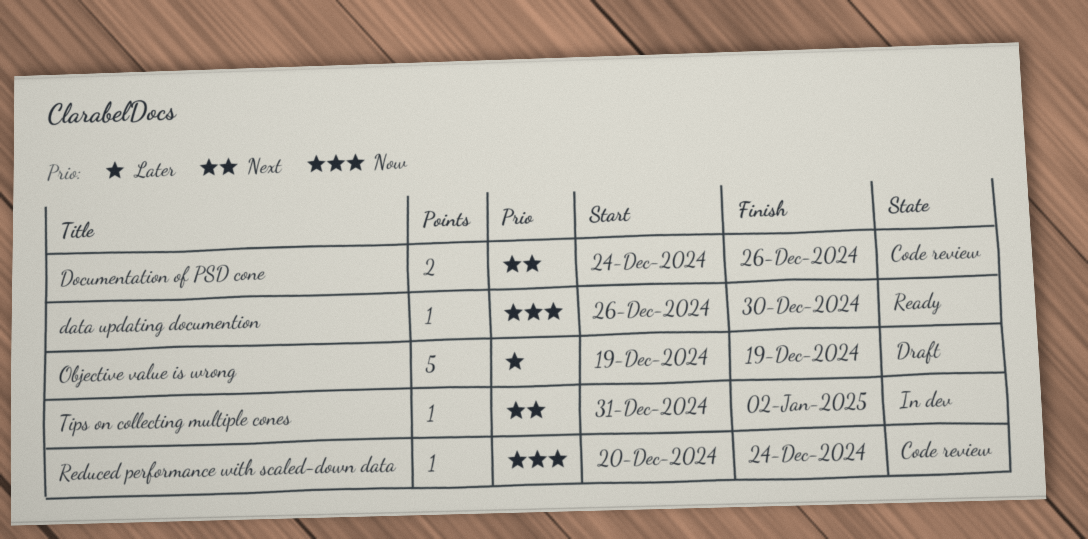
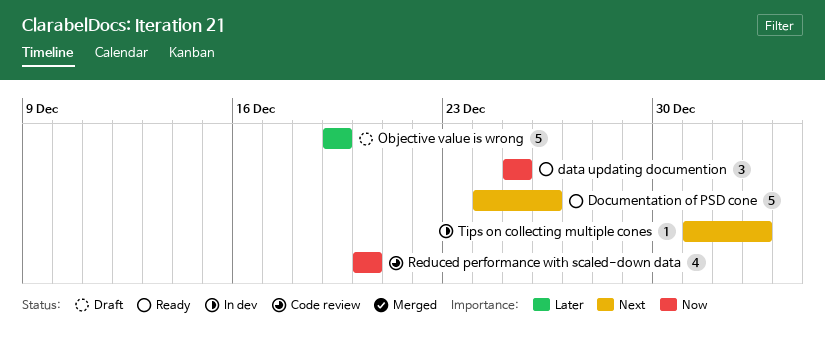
data updating documention, estimate: 1 -> 3
data updating documention, start: Dec 26 -> Dec 25
data updating documention, due: Dec 30 -> Dec 25
Documentation of PSD cone, status: Code review -> Ready
Documentation of PSD cone, estimate: 2 -> 5
Reduced performance with scaled-down data, estimate: 1 -> 4
Reduced performance with scaled-down data, due: Dec 24 -> Dec 20

